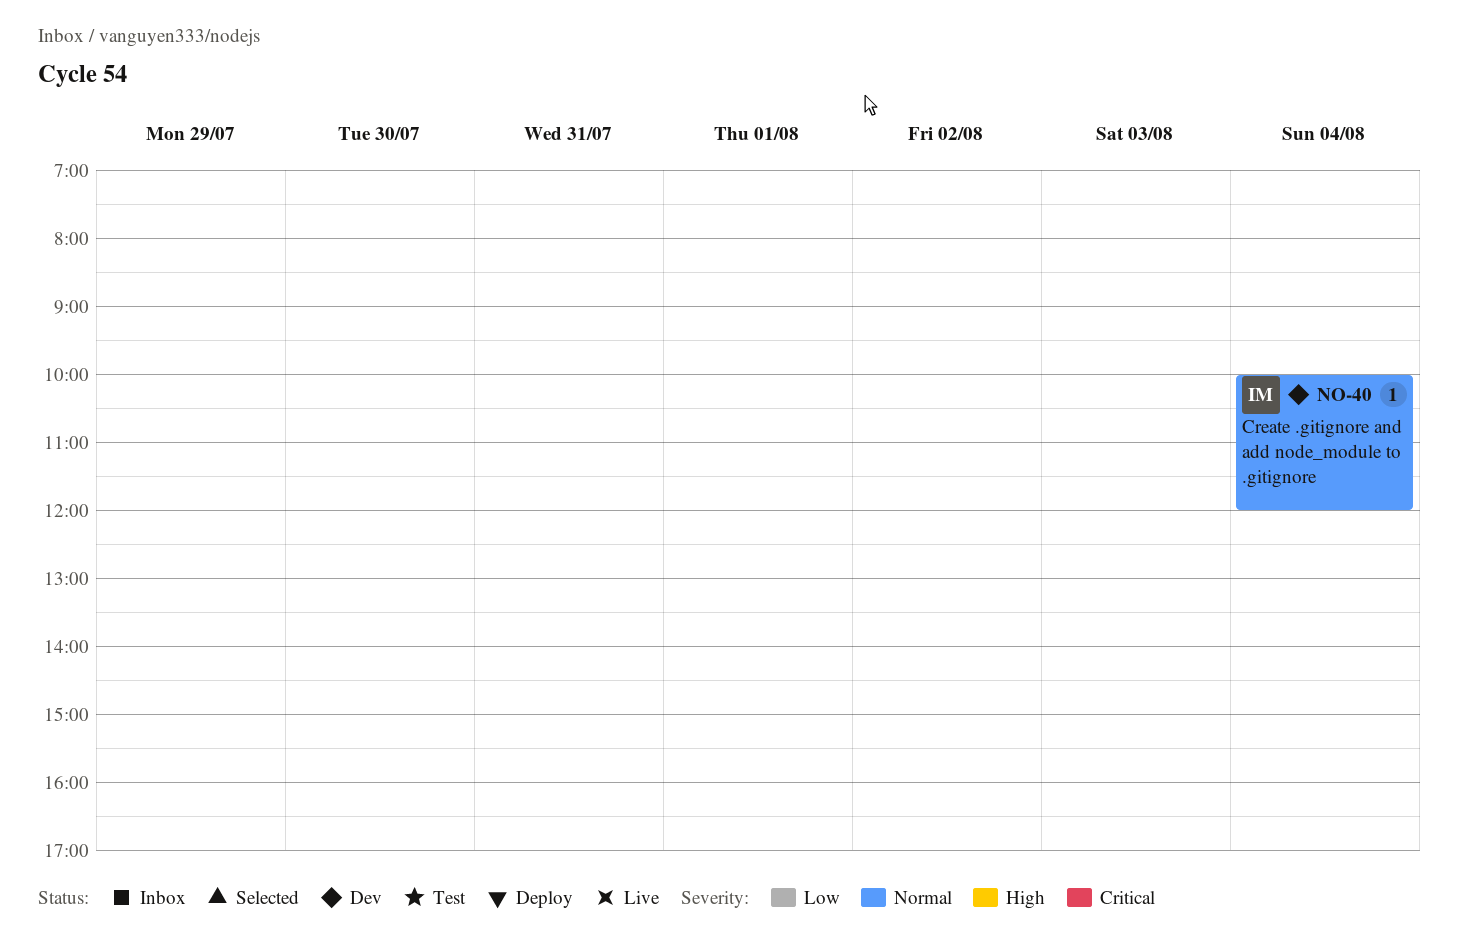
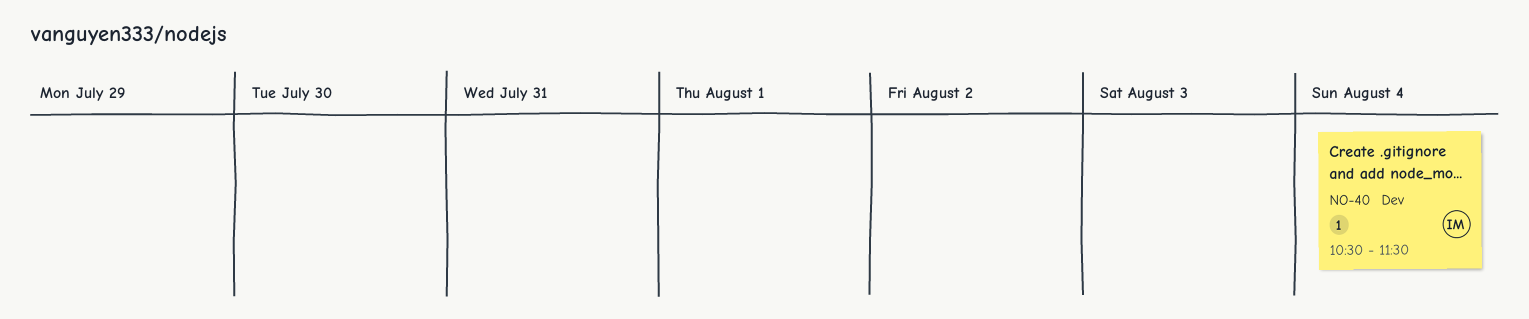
NO-40, begins: 10:00 -> 10:30
NO-40, ends: 12:00 -> 11:30

